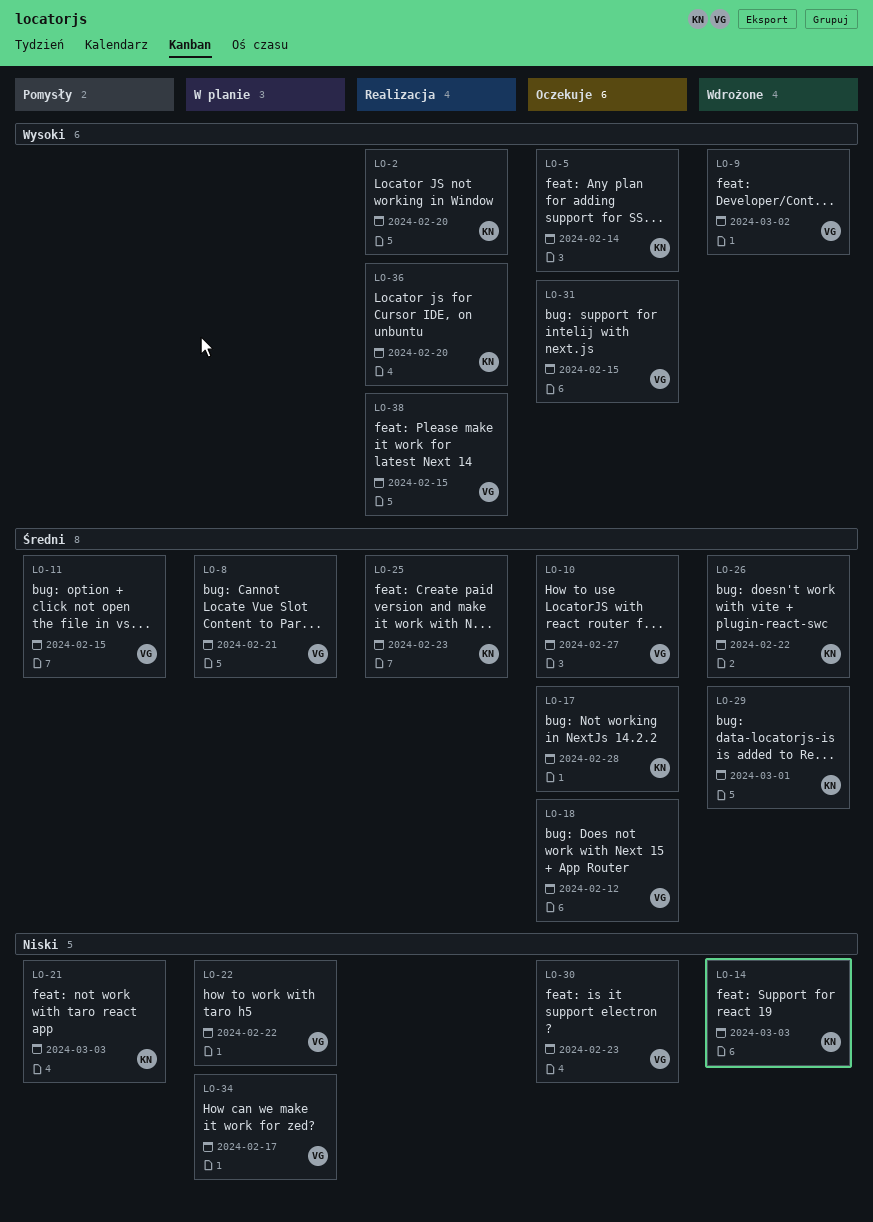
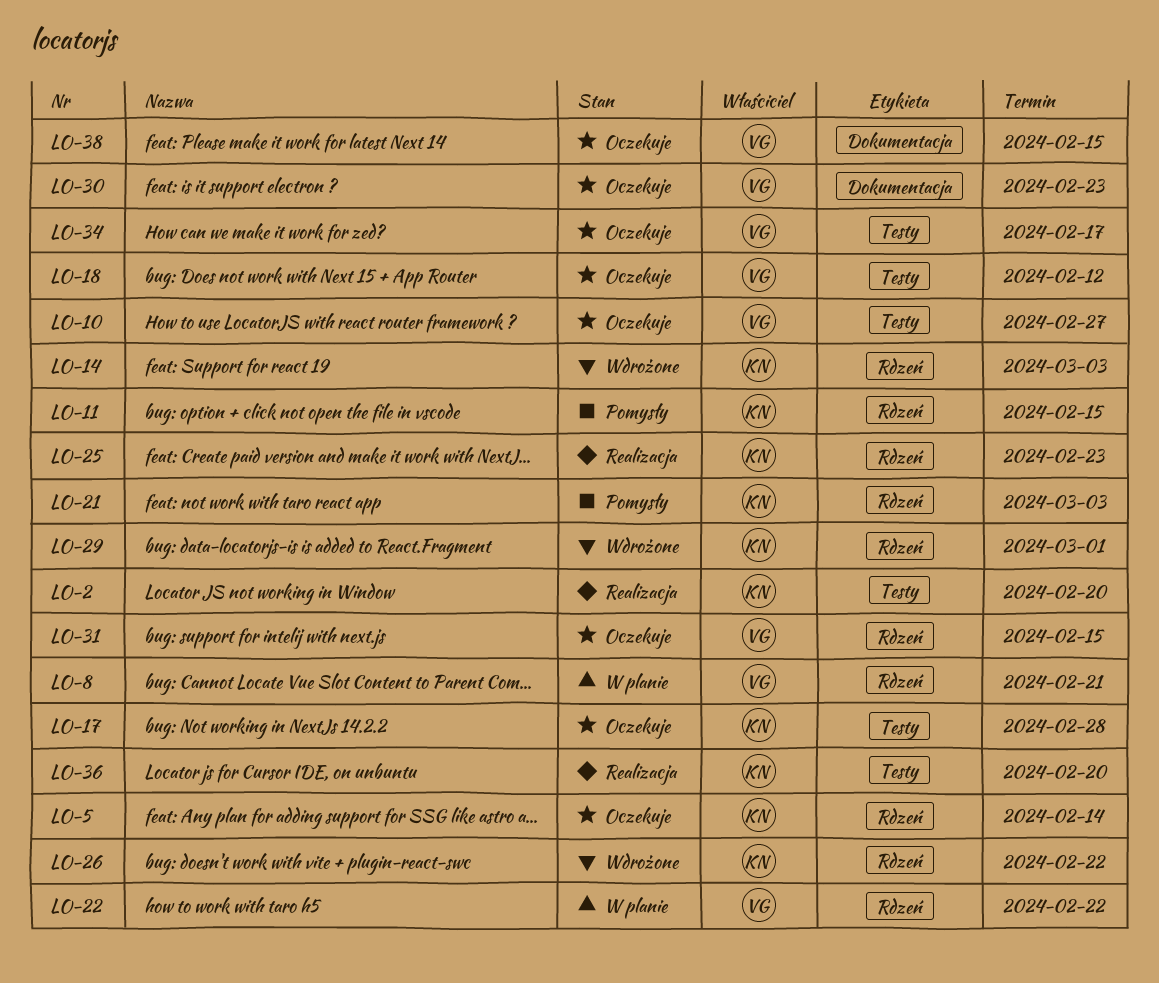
LO-9: present -> none
LO-11, owner: VG -> KN
LO-34, status: W planie -> Oczekuje
LO-38, status: Realizacja -> Oczekuje

